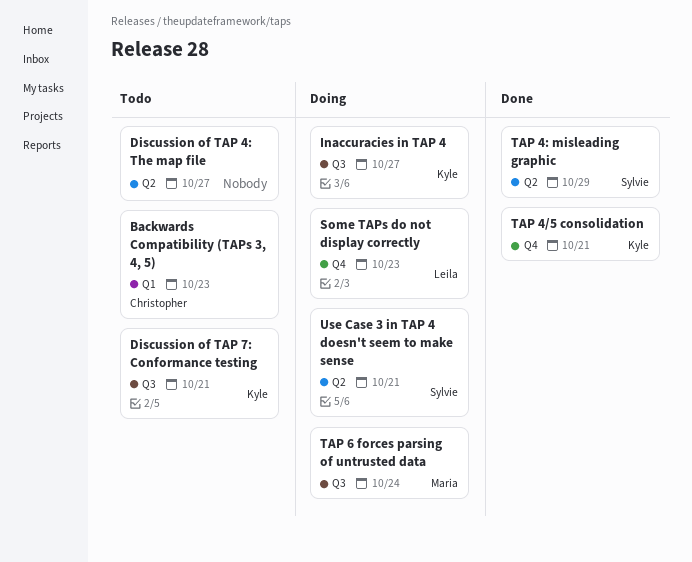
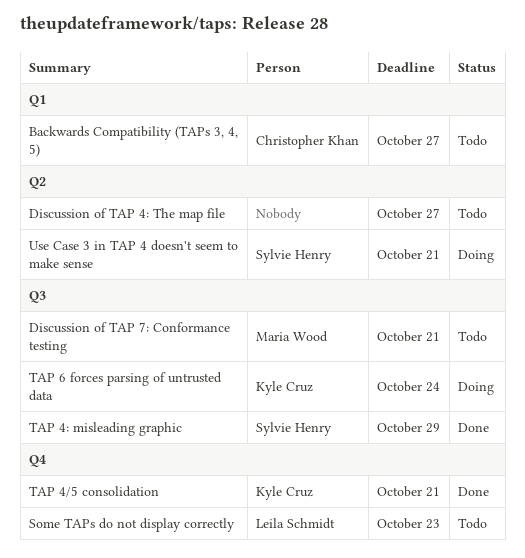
Backwards Compatibility (TAPs 3, 4, 5), due: Oct 23 -> Oct 27
Discussion of TAP 7: Conformance testing, owner: Kyle Cruz -> Maria Wood
Inaccuracies in TAP 4: present -> none
Some TAPs do not display correctly, status: Doing -> Todo
TAP 4: misleading graphic, label: Q2 -> Q3
TAP 6 forces parsing of untrusted data, owner: Maria Wood -> Kyle Cruz

